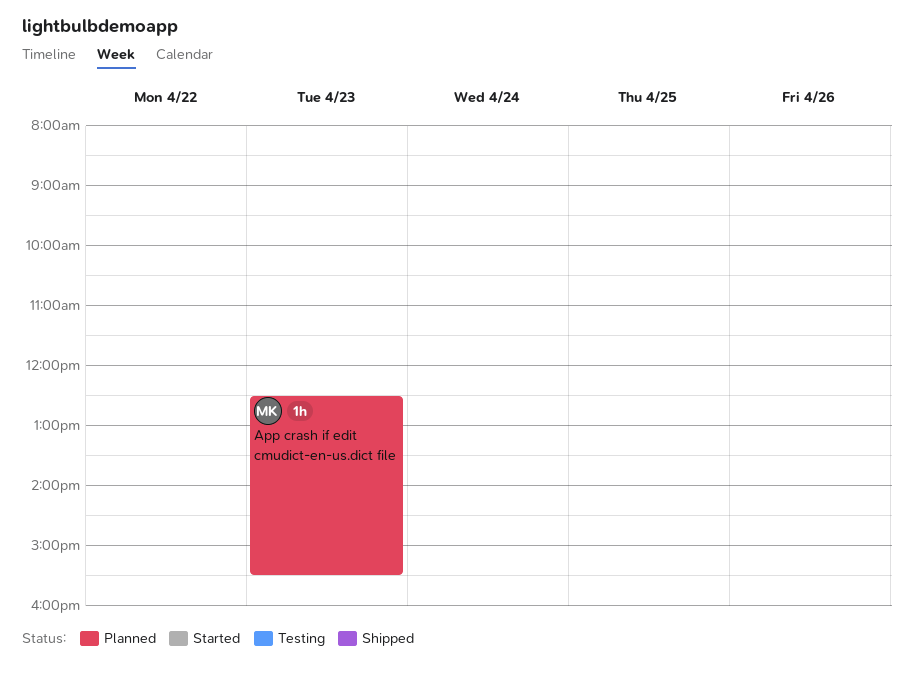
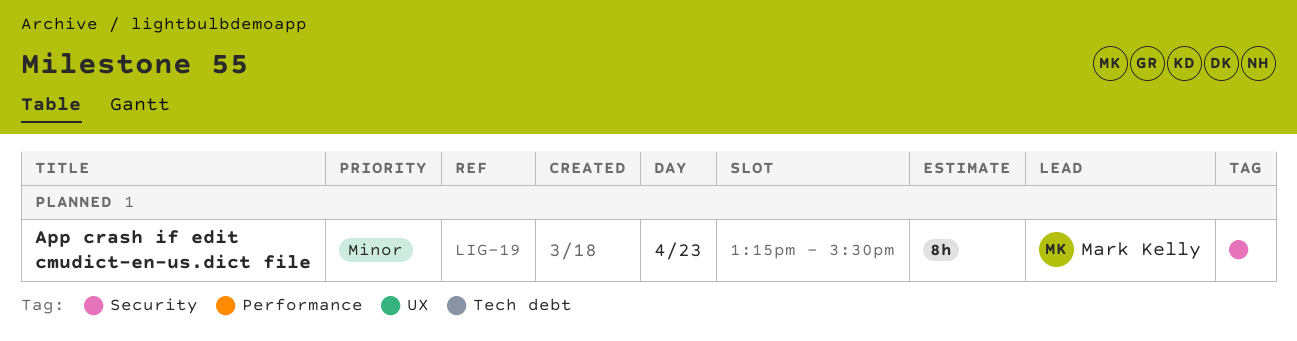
App crash if edit cmudict-en-us.dict file, estimate: 1h -> 8h
App crash if edit cmudict-en-us.dict file, begins: 12:30 -> 13:15

